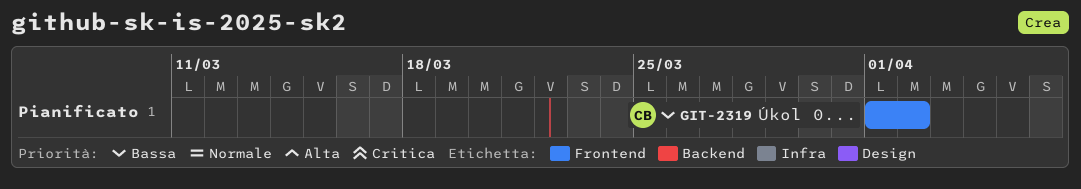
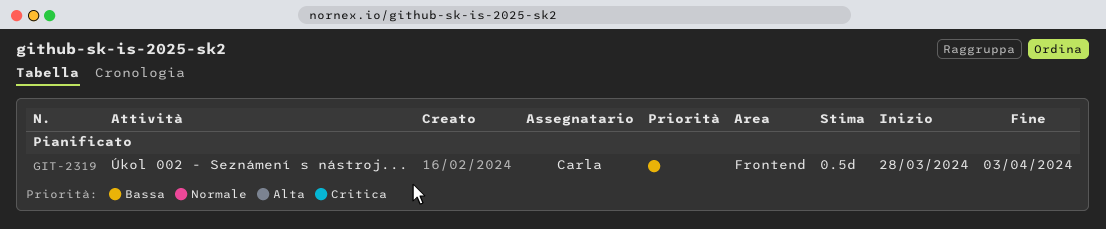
GIT-2319, start: Apr 1 -> Mar 28
GIT-2319, due: Apr 2 -> Apr 3

